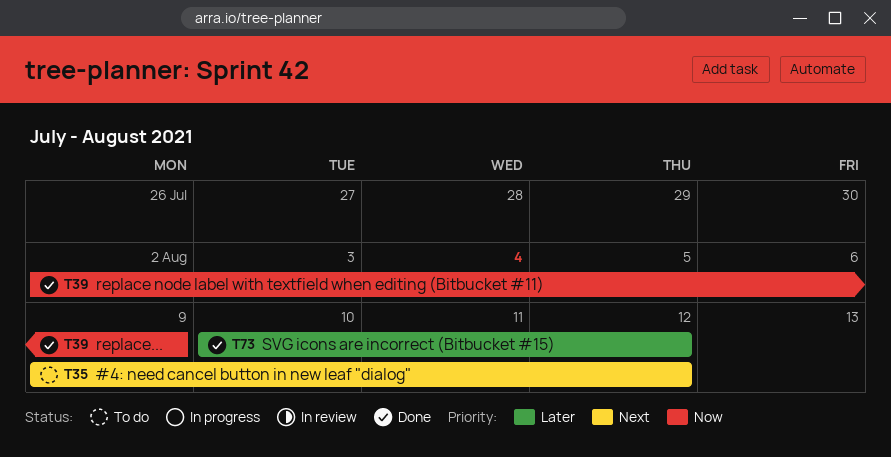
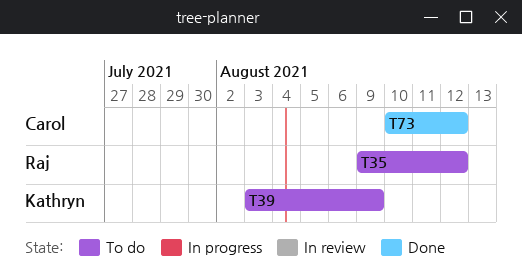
T39, status: Done -> To do
T39, start: Aug 2 -> Aug 3

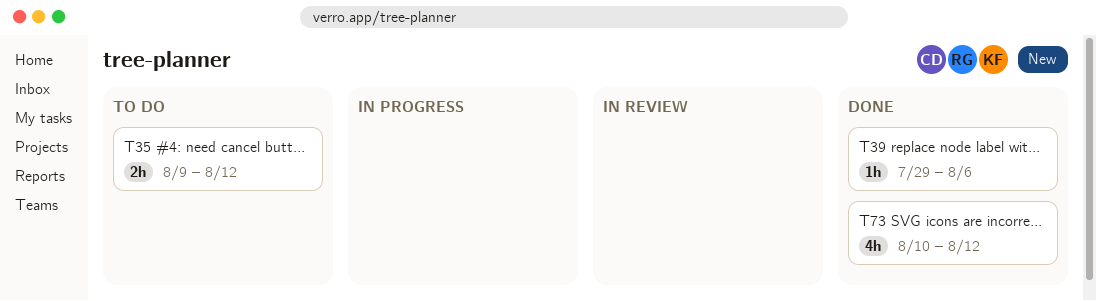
T39, status: To do -> Done
T39, start: Aug 3 -> Jul 29
T39, due: Aug 9 -> Aug 6

